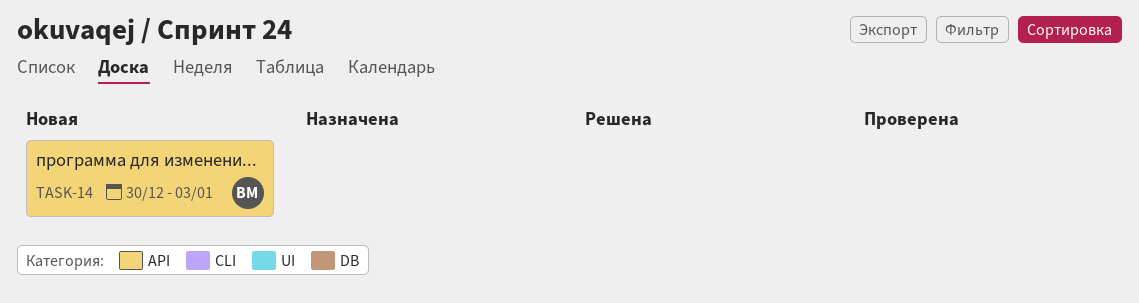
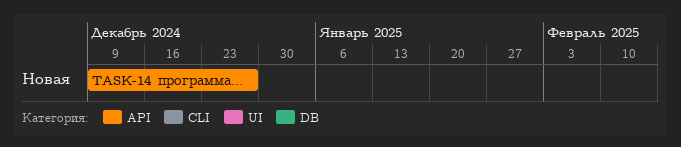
TASK-14, start: Dec 30 -> Dec 9
TASK-14, due: Jan 3 -> Dec 27

